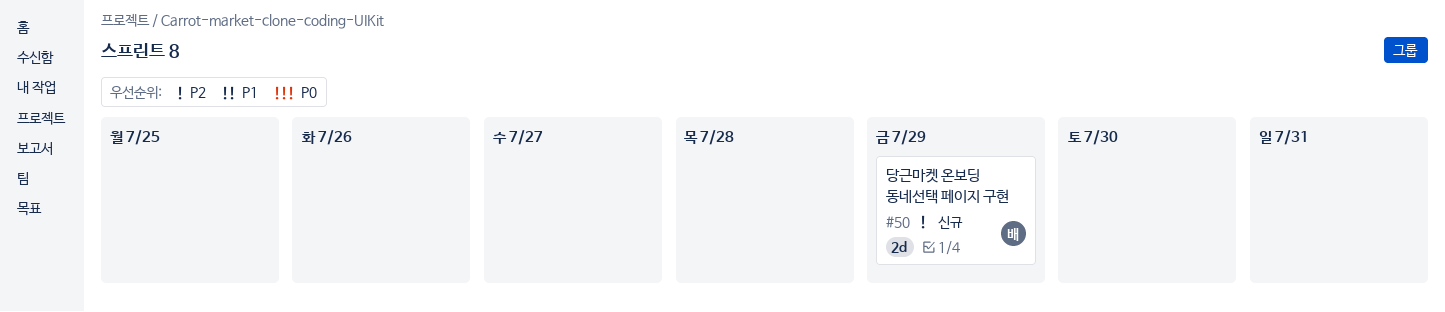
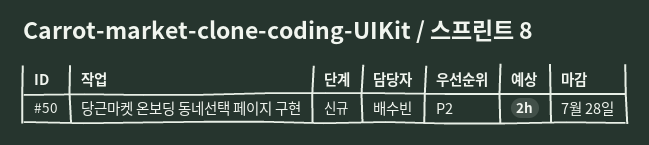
#50, estimate: 2d -> 2h
#50, due: Jul 29 -> Jul 28

